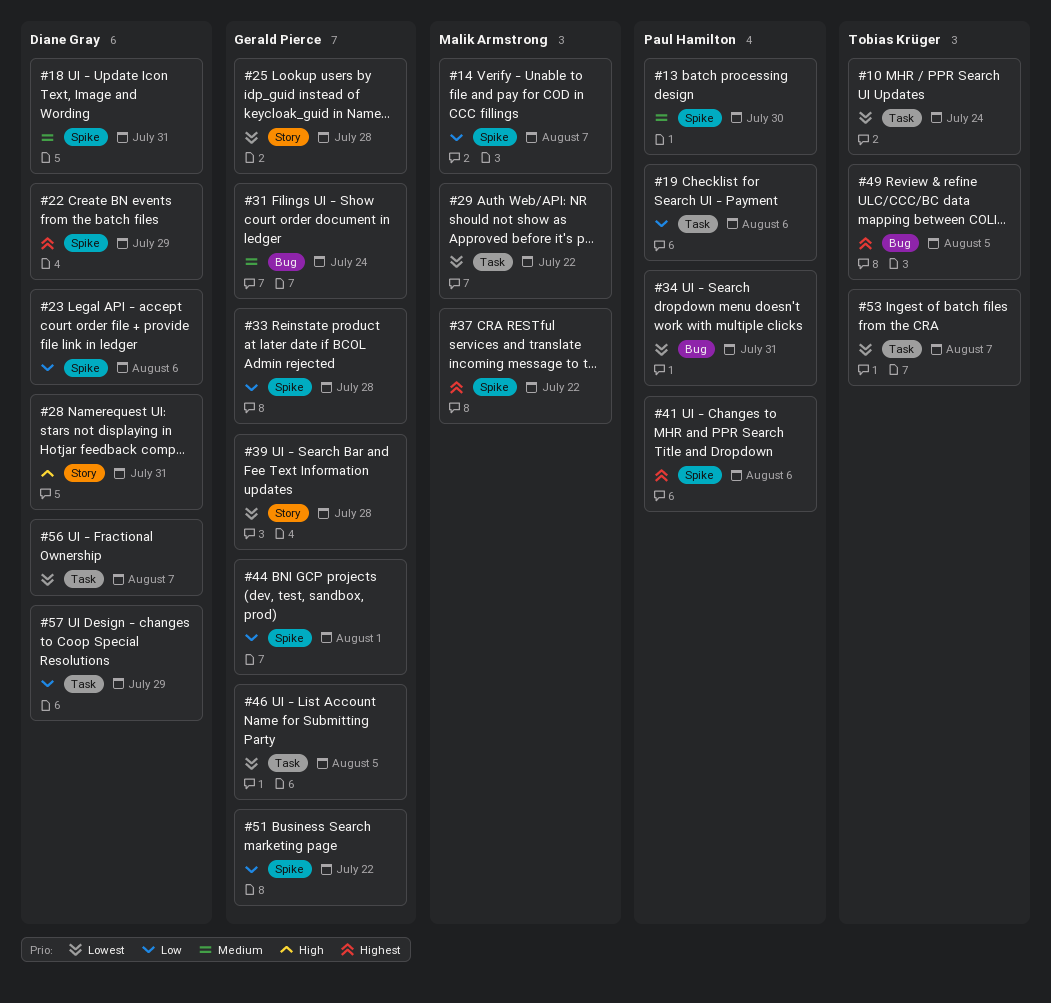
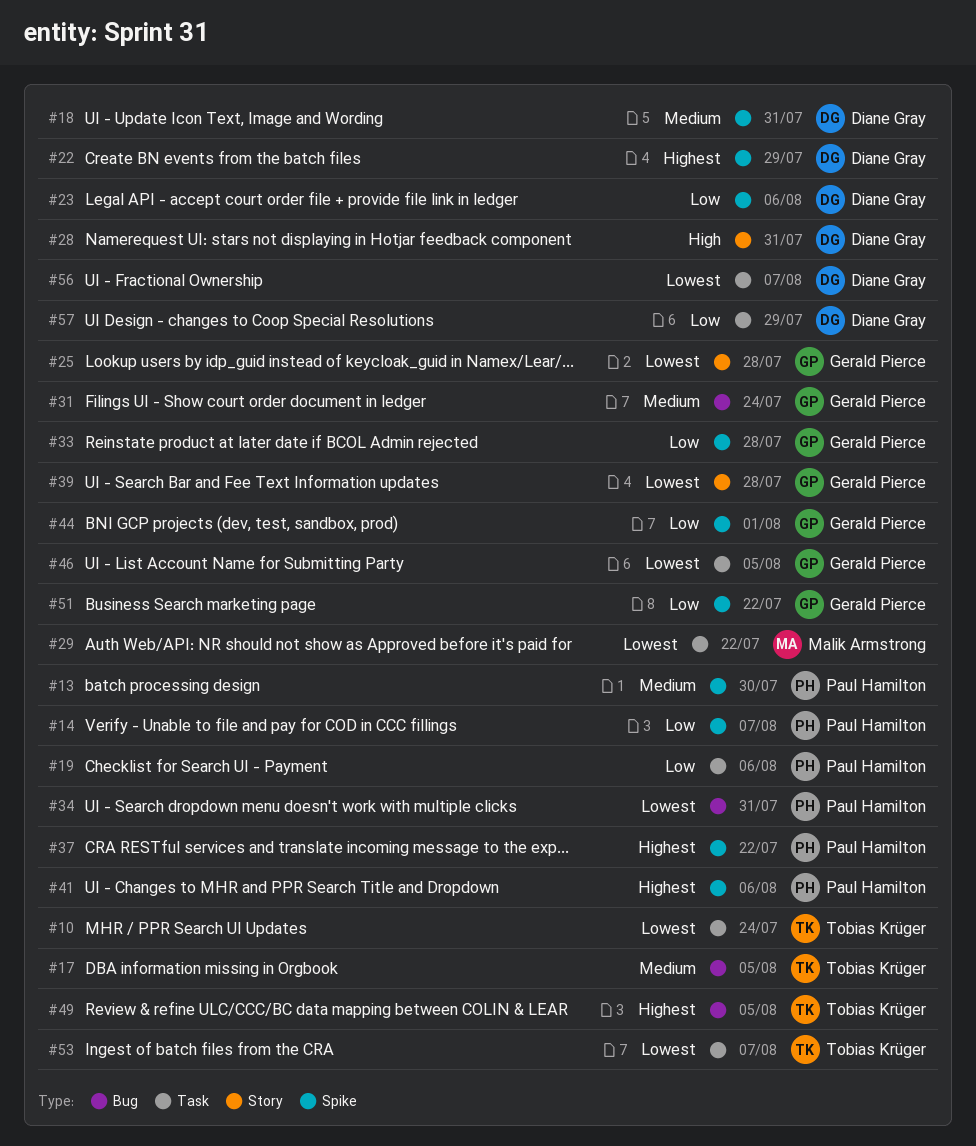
#14, owner: Malik Armstrong -> Paul Hamilton
#17: none -> present
#37, owner: Malik Armstrong -> Paul Hamilton

